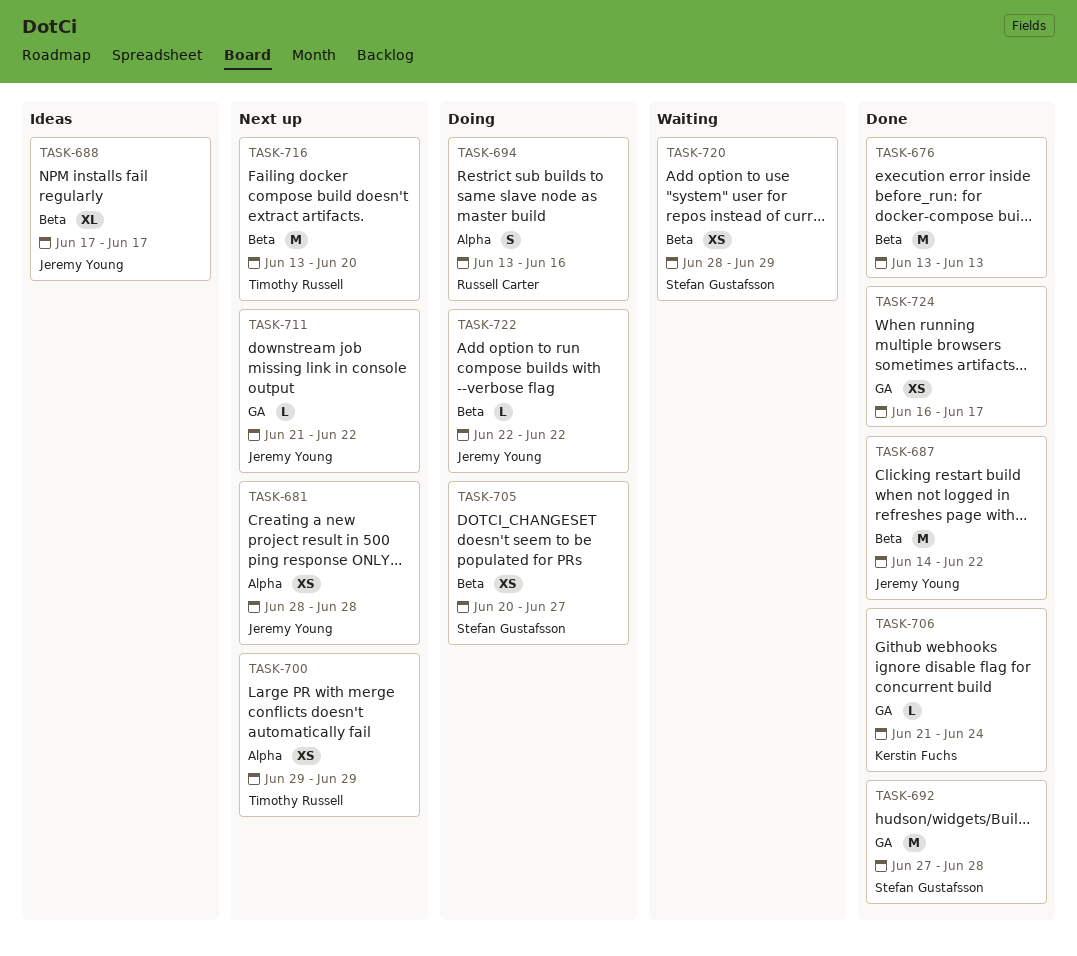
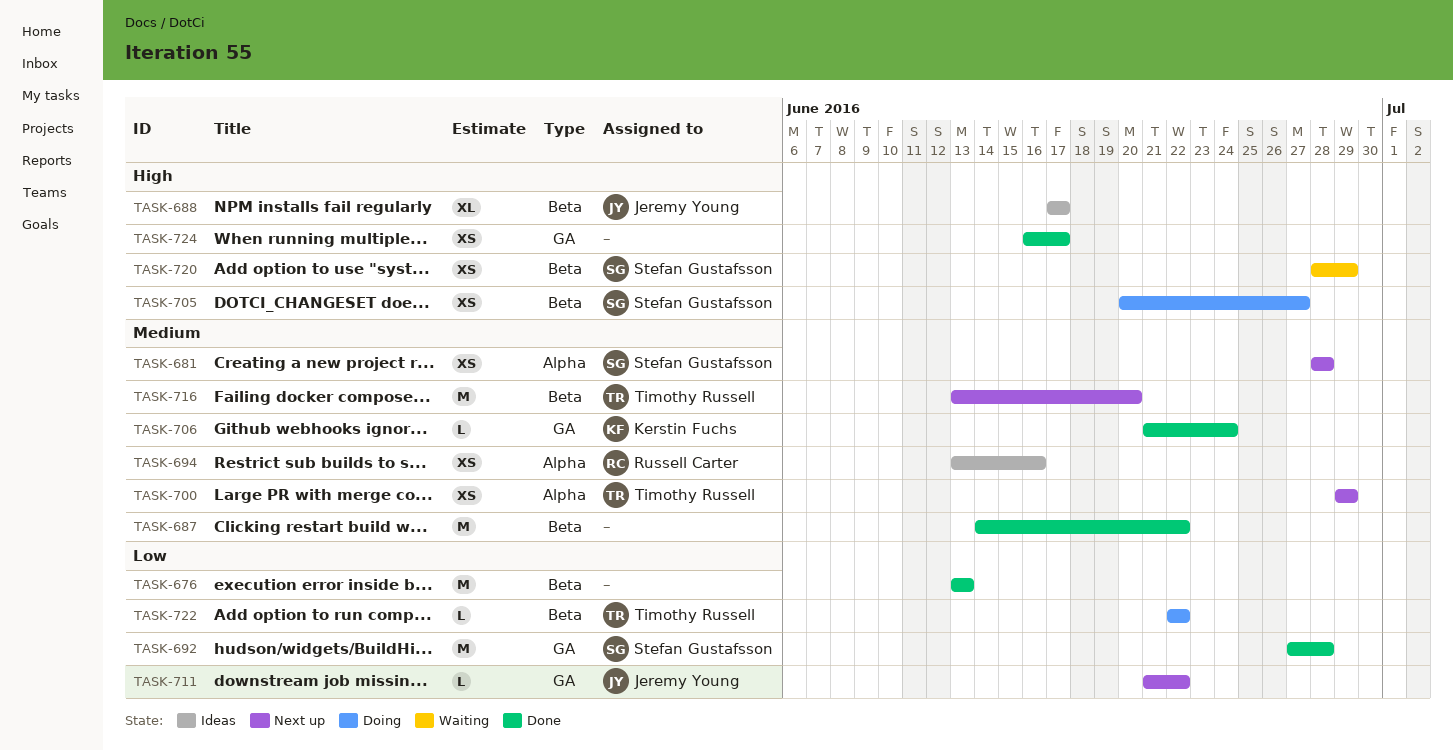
TASK-681, owner: Jeremy Young -> Stefan Gustafsson
TASK-687, owner: Jeremy Young -> none
TASK-694, status: Doing -> Ideas
TASK-694, estimate: S -> XS
TASK-722, owner: Jeremy Young -> Timothy Russell

